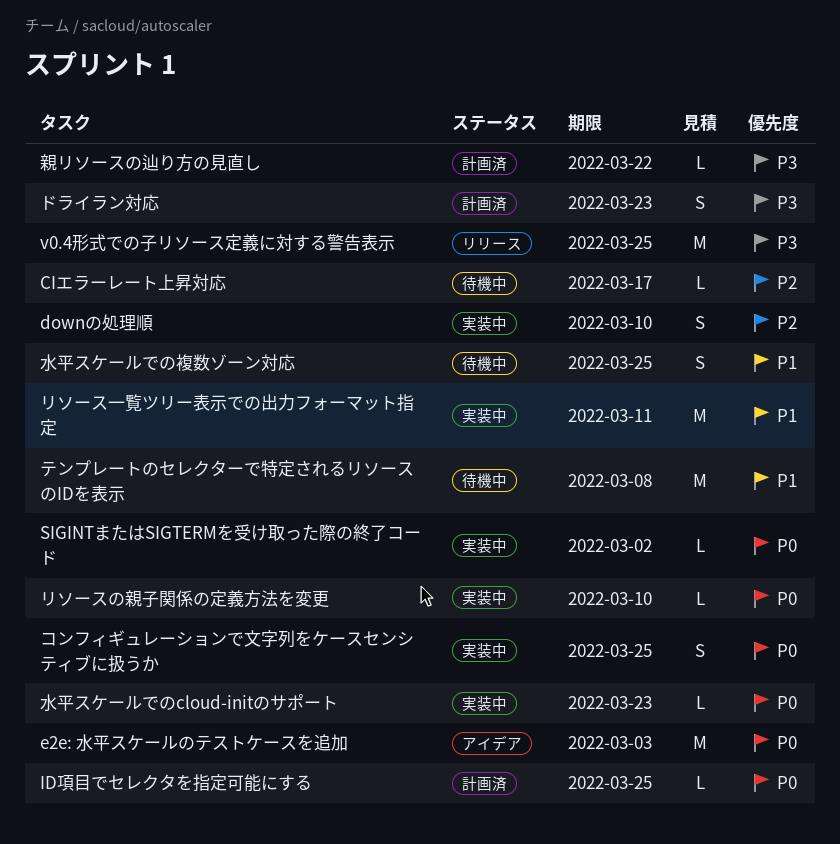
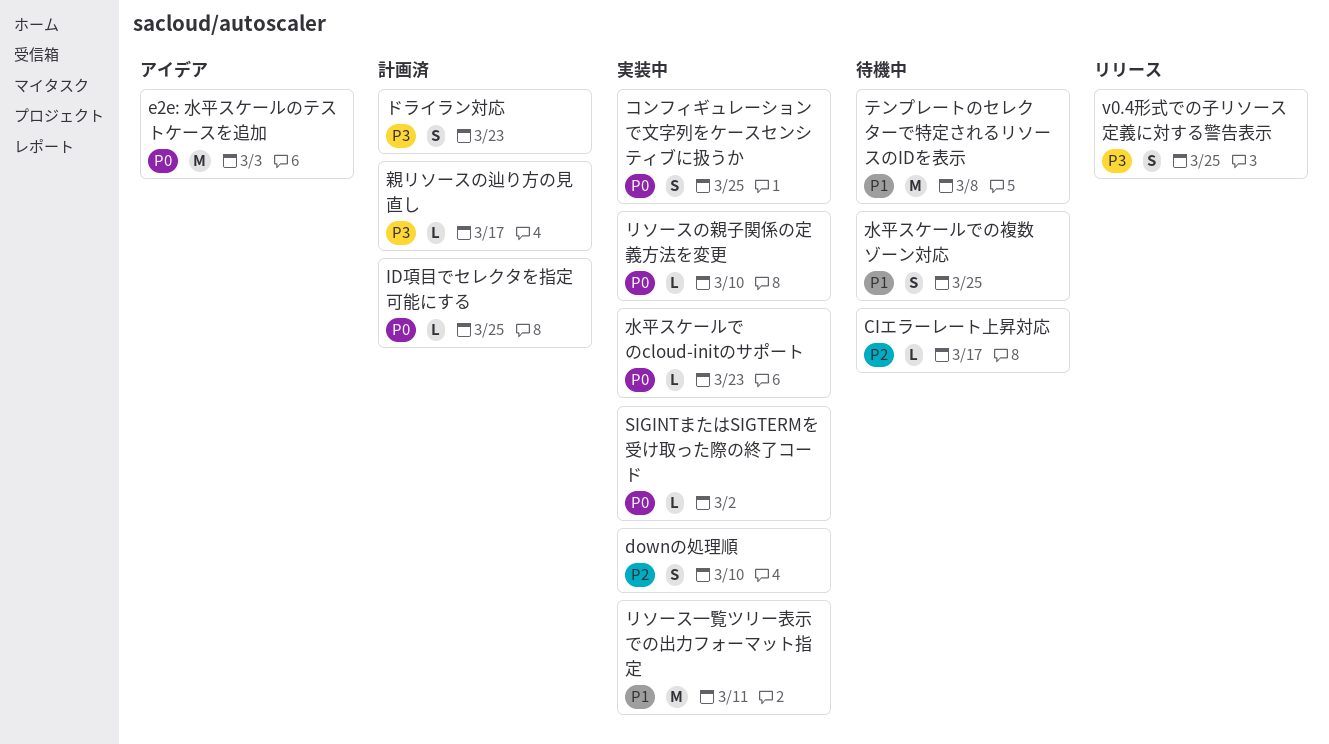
v0.4形式での子リソース定義に対する警告表示, estimate: M -> S
親リソースの辿り方の見直し, due: Mar 22 -> Mar 17

